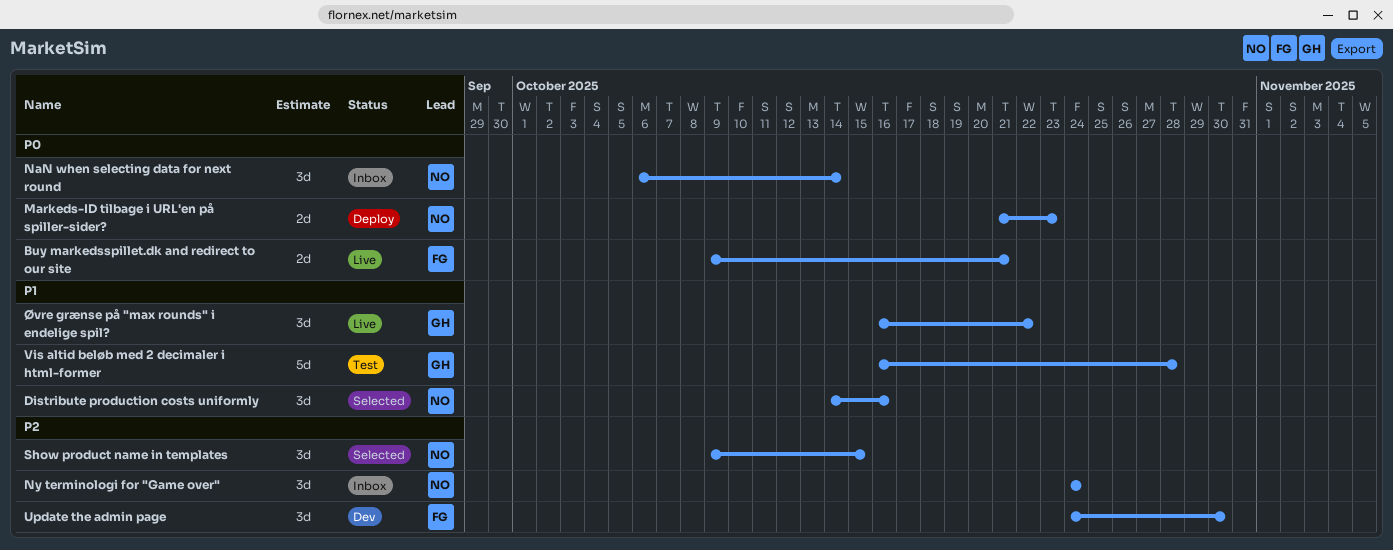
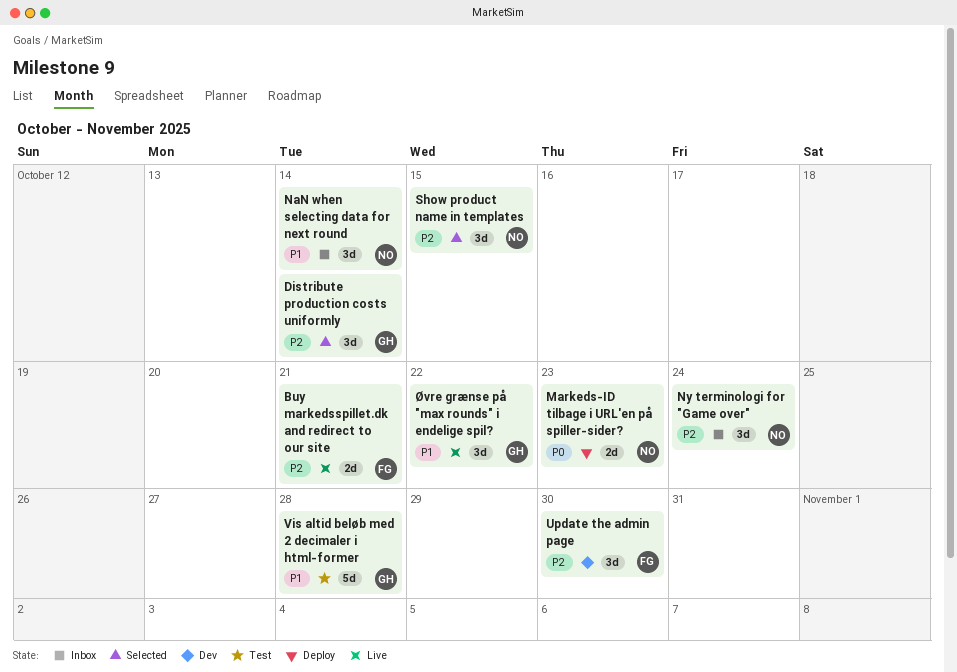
Buy markedsspillet.dk and redirect to our site, priority: P0 -> P2
Distribute production costs uniformly, owner: NO -> GH
Distribute production costs uniformly, priority: P1 -> P2
Distribute production costs uniformly, due: Oct 16 -> Oct 14
NaN when selecting data for next round, priority: P0 -> P1

